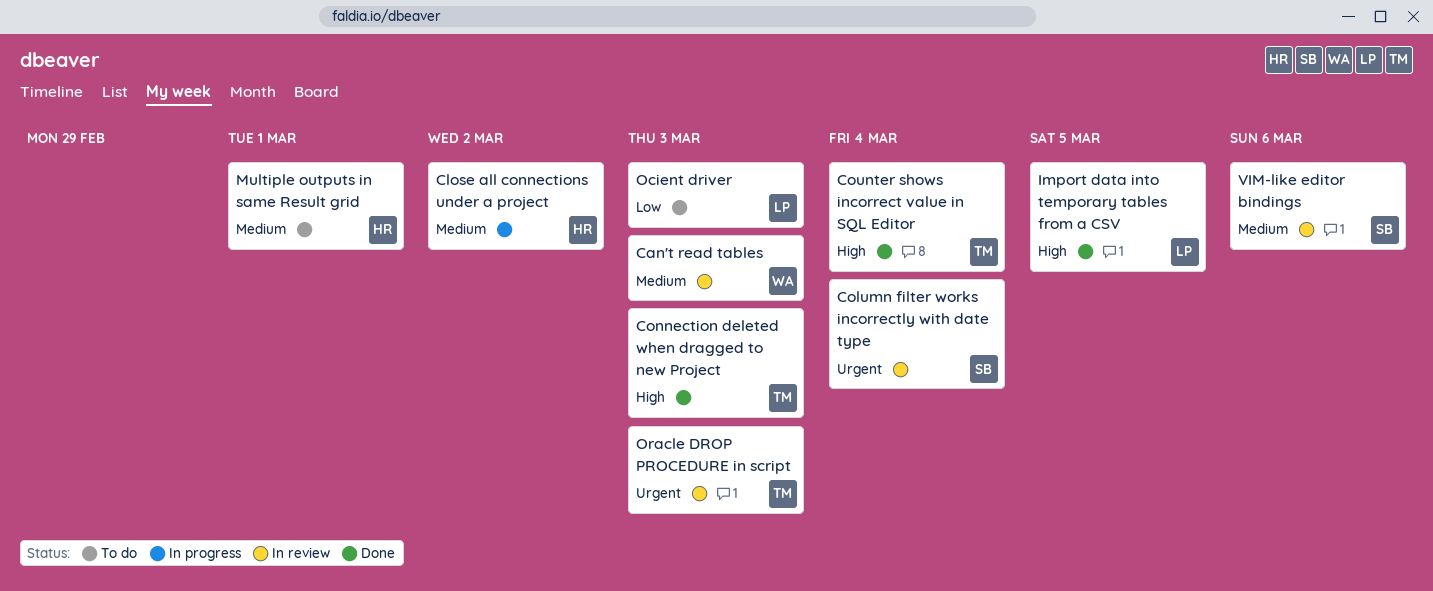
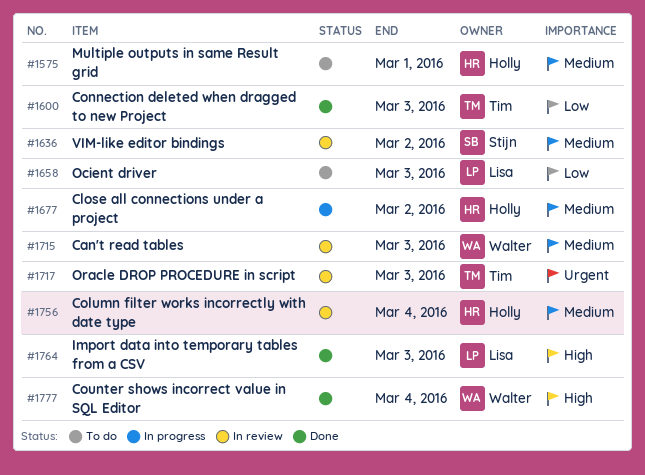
Column filter works incorrectly with date type, owner: Stijn -> Holly
Column filter works incorrectly with date type, priority: Urgent -> Medium
Connection deleted when dragged to new Project, priority: High -> Low
Counter shows incorrect value in SQL Editor, owner: Tim -> Walter
Import data into temporary tables from a CSV, due: Mar 5 -> Mar 3
VIM-like editor bindings, due: Mar 6 -> Mar 2

